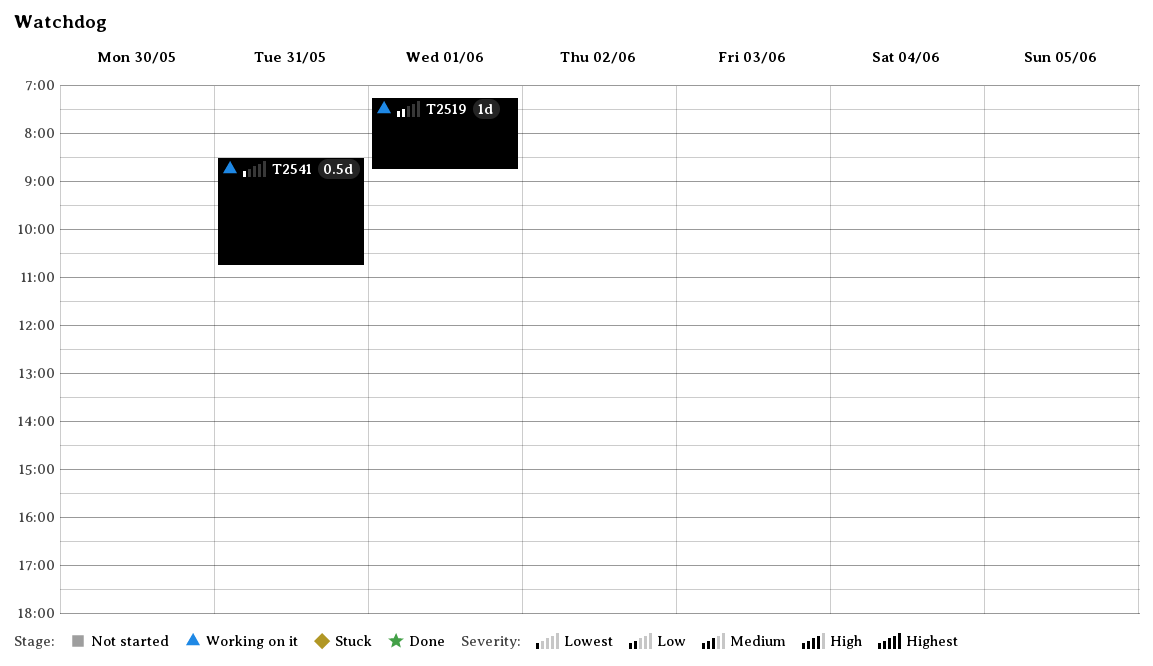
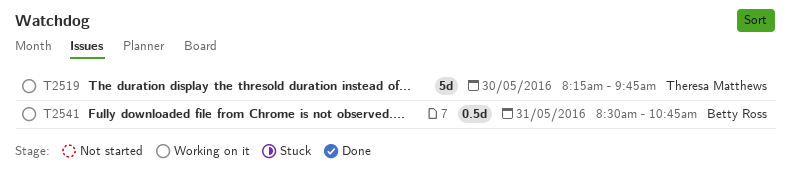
T2519, estimate: 1d -> 5d
T2519, day: Jun 1 -> May 30
T2519, begins: 07:15 -> 08:15
T2519, ends: 08:45 -> 09:45

